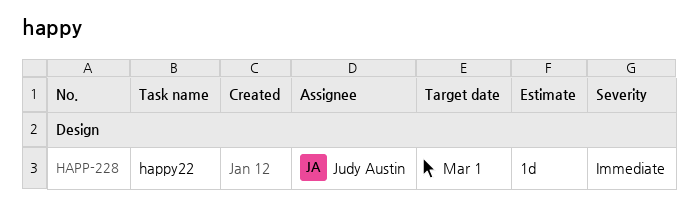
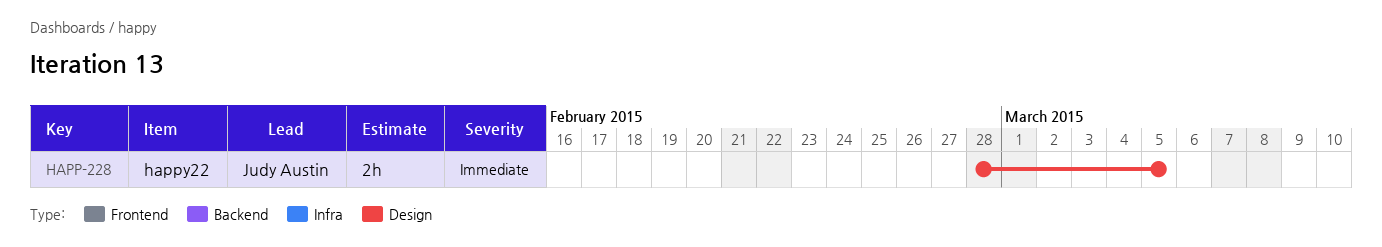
HAPP-228, estimate: 1d -> 2h
HAPP-228, due: Mar 1 -> Mar 5

